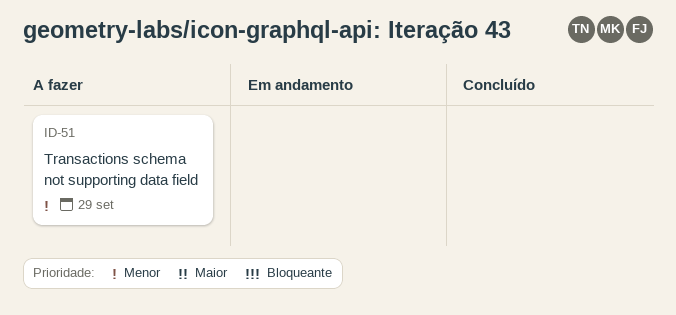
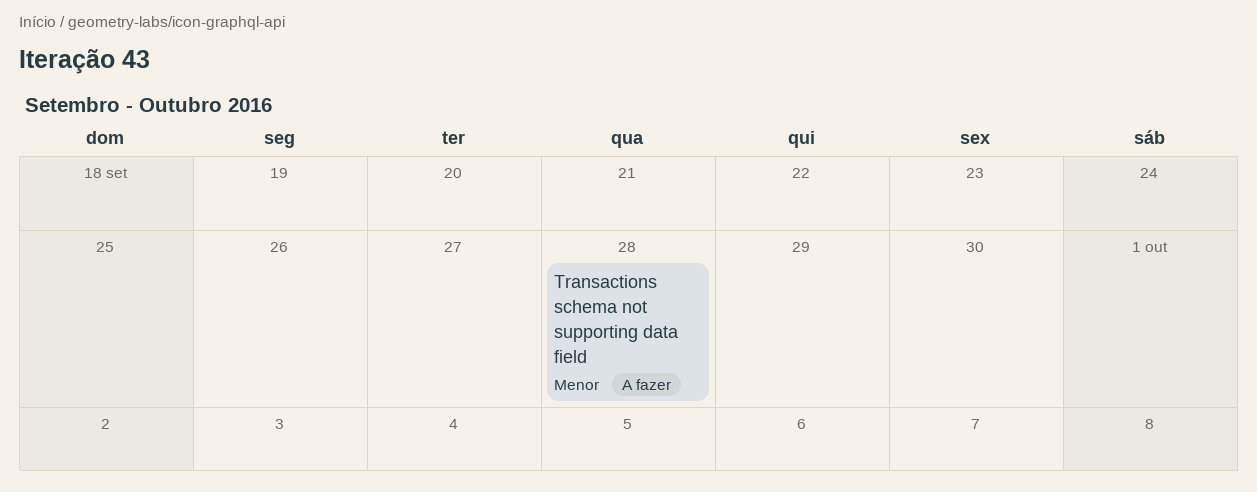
Transactions schema not supporting data field, due: Sep 29 -> Sep 28

